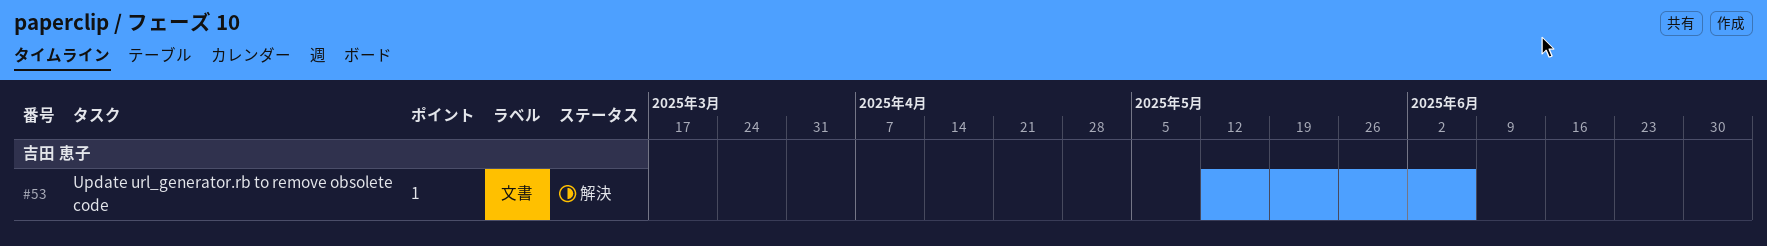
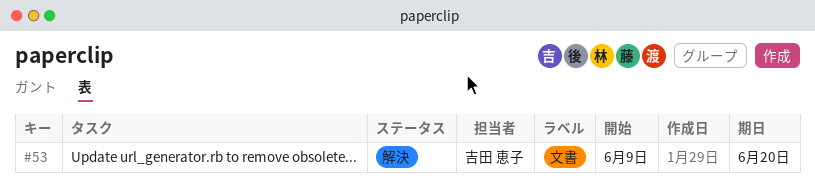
#53, start: May 12 -> Jun 9
#53, due: Jun 6 -> Jun 20

